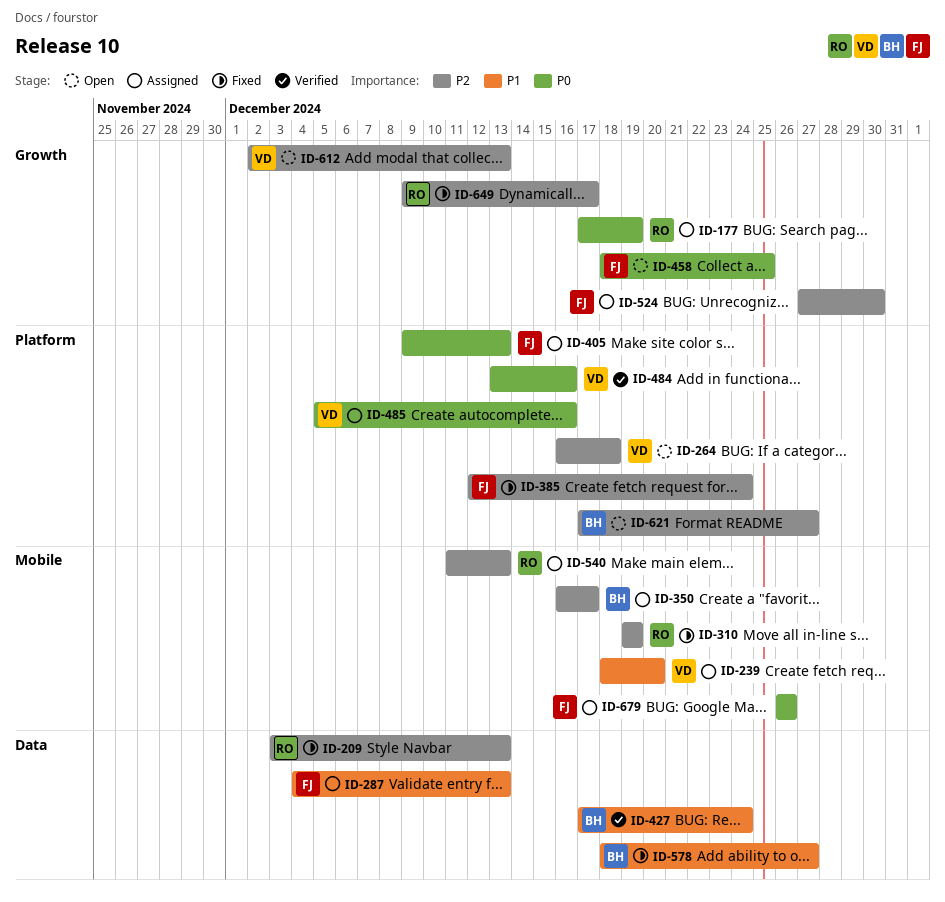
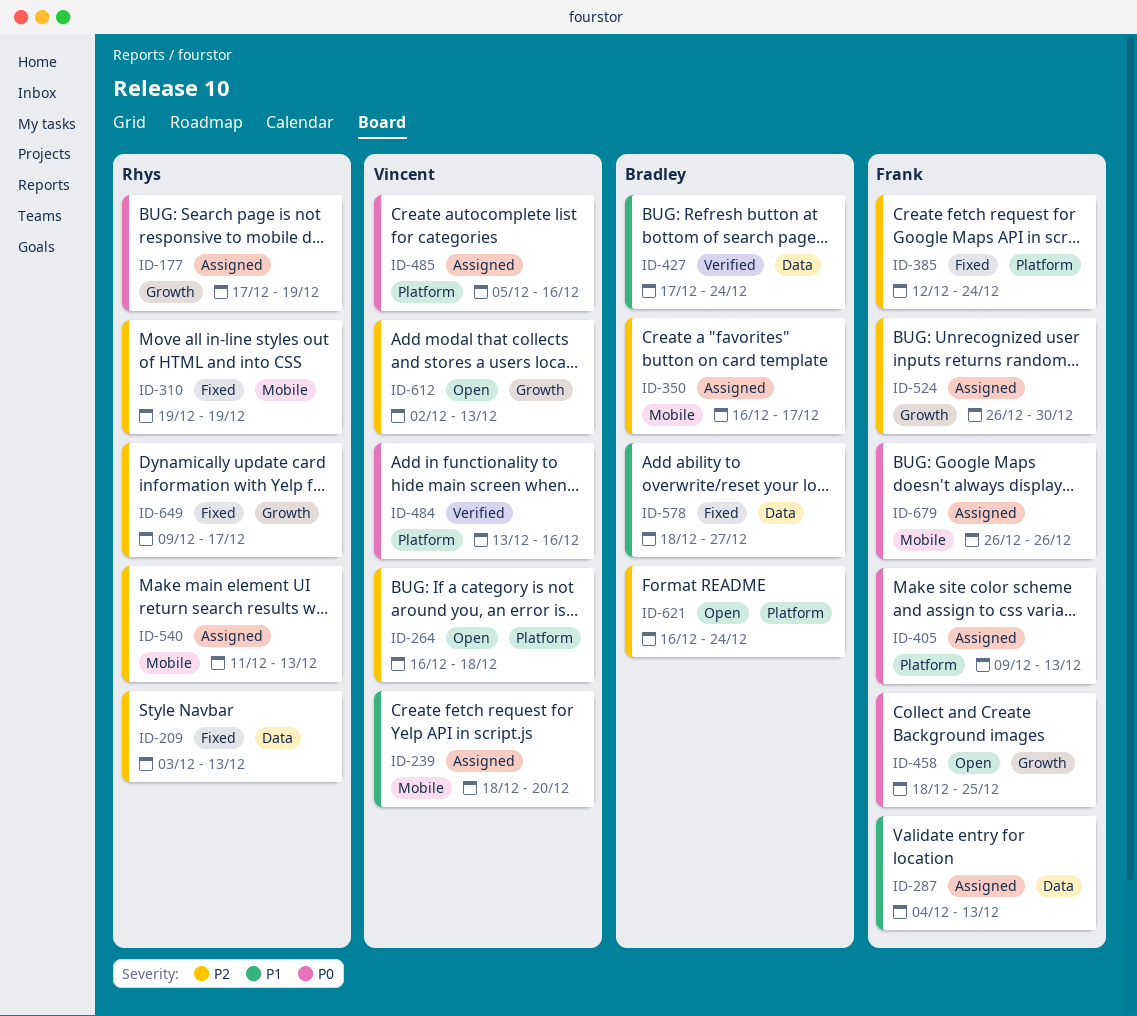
ID-524, start: Dec 27 -> Dec 26
ID-621, start: Dec 17 -> Dec 16
ID-621, due: Dec 27 -> Dec 24

